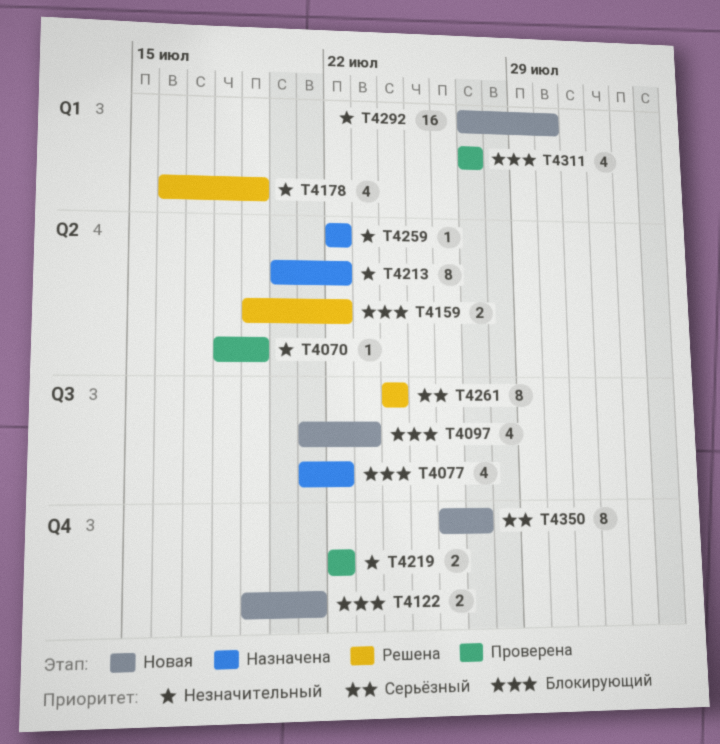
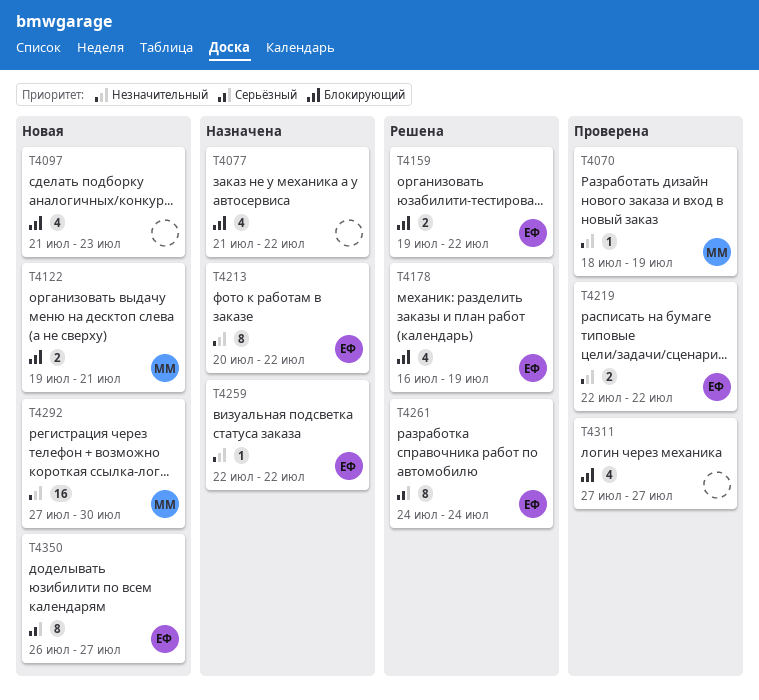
T4178, priority: Незначительный -> Блокирующий

